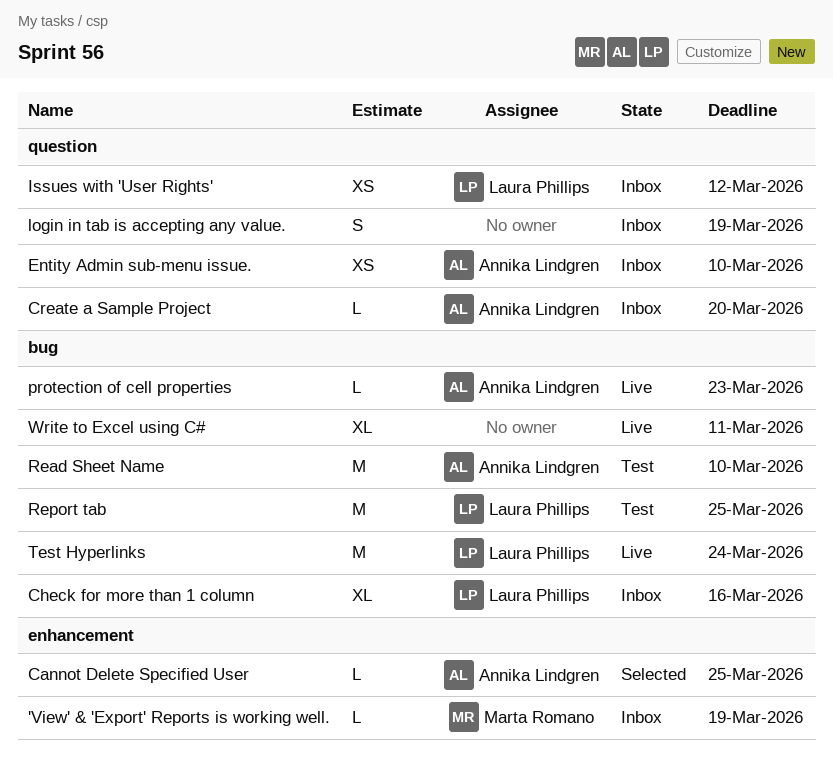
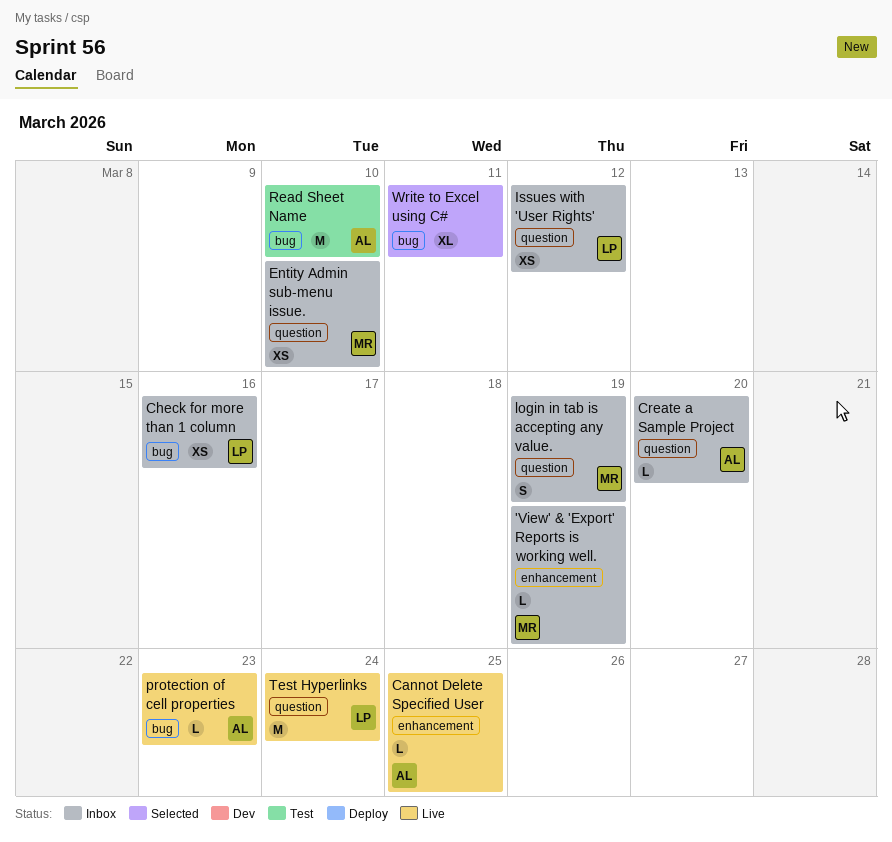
Cannot Delete Specified User, status: Selected -> Live
Check for more than 1 column, estimate: XL -> XS
Entity Admin sub-menu issue., owner: Annika Lindgren -> Marta Romano
login in tab is accepting any value., owner: none -> Marta Romano
Report tab: present -> none
Test Hyperlinks, label: bug -> question
Write to Excel using C#, status: Live -> Selected

